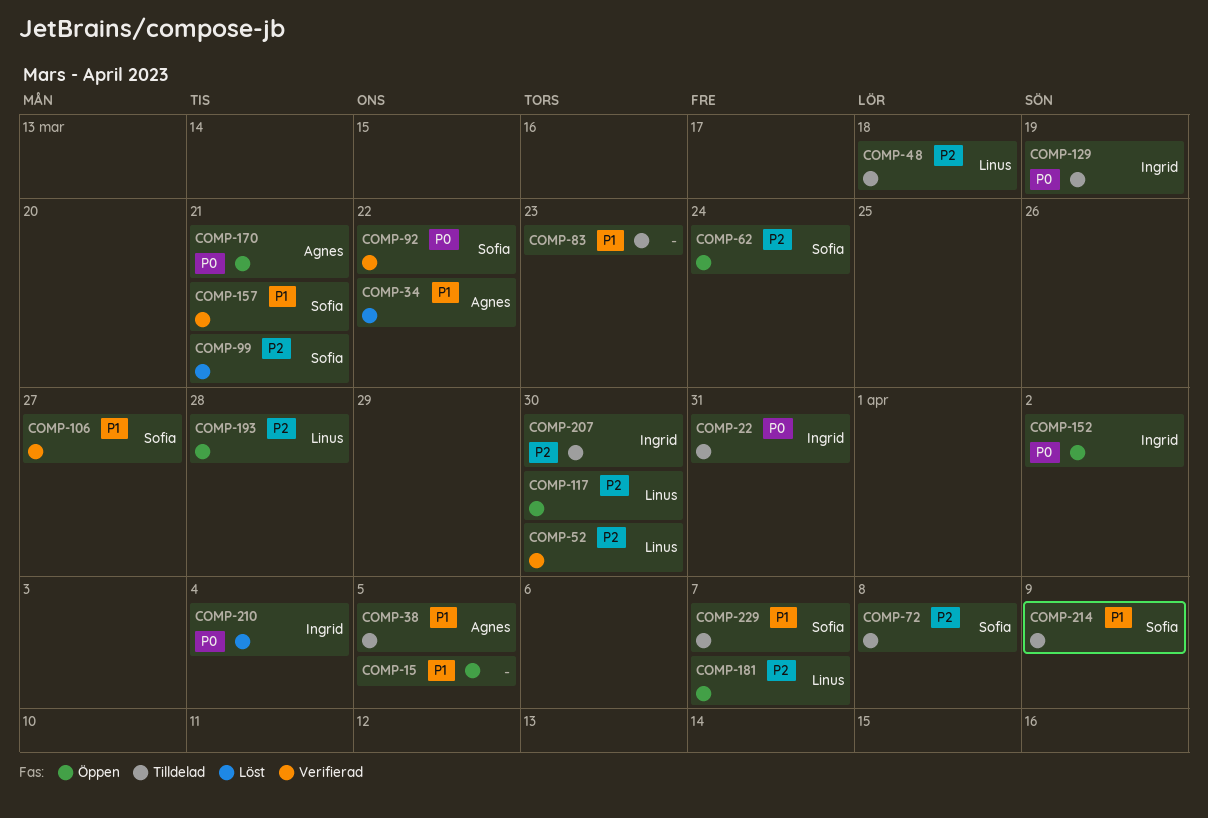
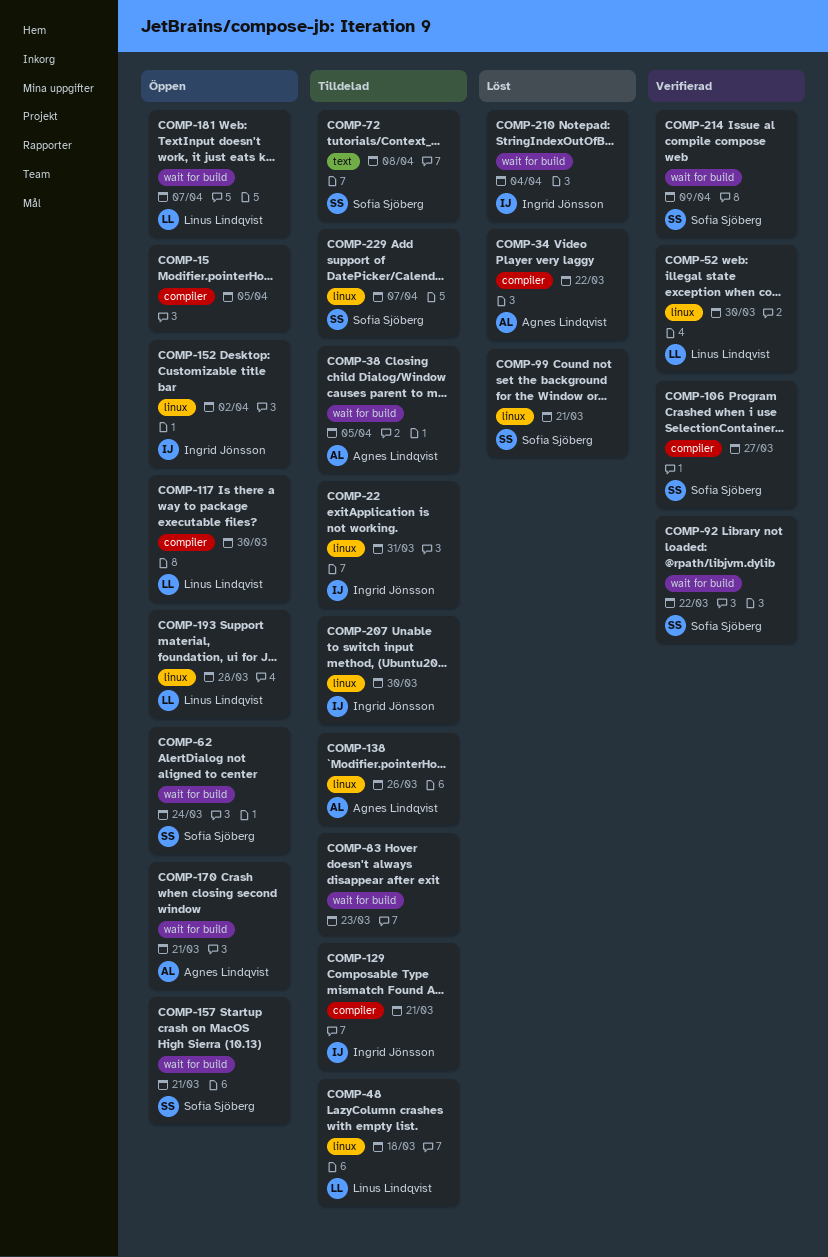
COMP-129, due: Mar 19 -> Mar 21
COMP-138: none -> present
COMP-157, status: Verifierad -> Öppen
COMP-214, status: Tilldelad -> Verifierad

